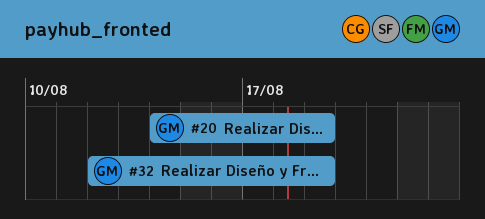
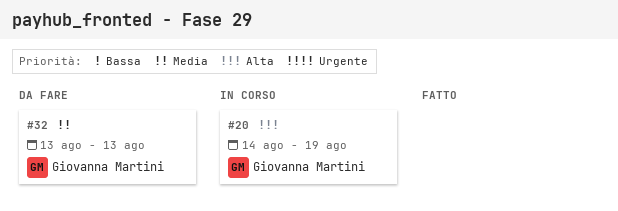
#32, start: Aug 12 -> Aug 13
#32, due: Aug 19 -> Aug 13

